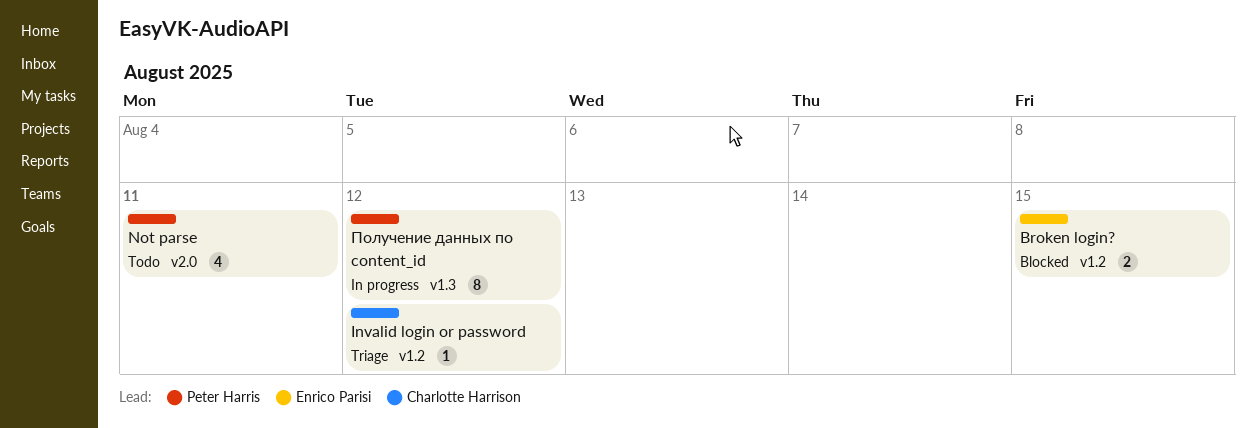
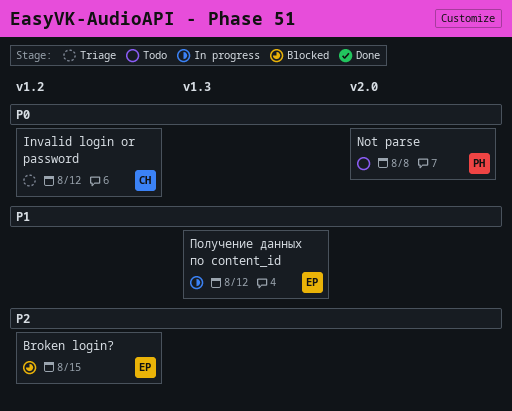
Not parse, due: Aug 11 -> Aug 8
Получение данных по content_id, owner: Peter Harris -> Enrico Parisi

